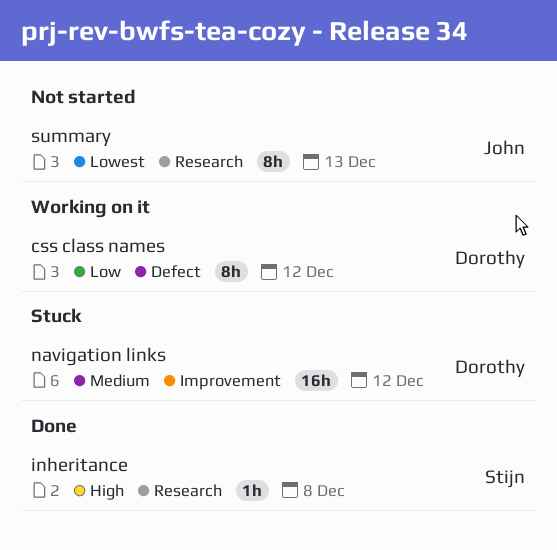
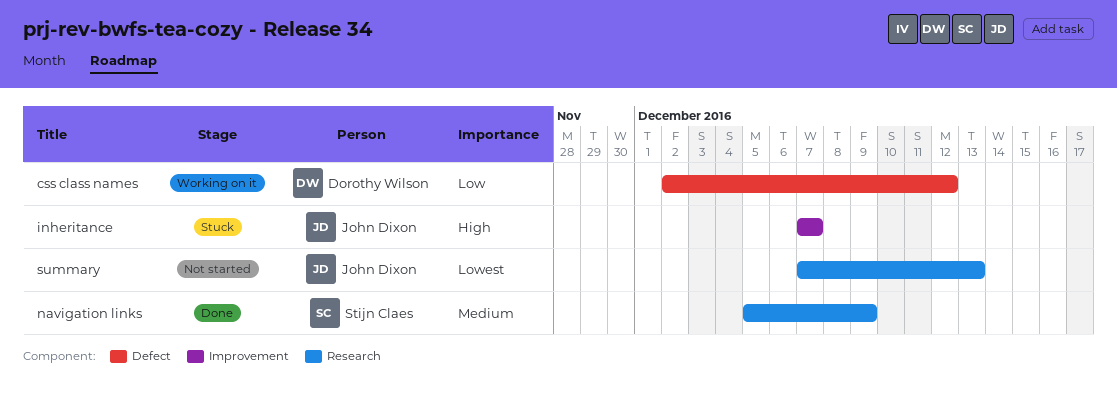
inheritance, status: Done -> Stuck
inheritance, owner: Stijn Claes -> John Dixon
inheritance, label: Research -> Improvement
inheritance, due: Dec 8 -> Dec 7
navigation links, status: Stuck -> Done
navigation links, owner: Dorothy Wilson -> Stijn Claes
navigation links, label: Improvement -> Research
navigation links, due: Dec 12 -> Dec 9

